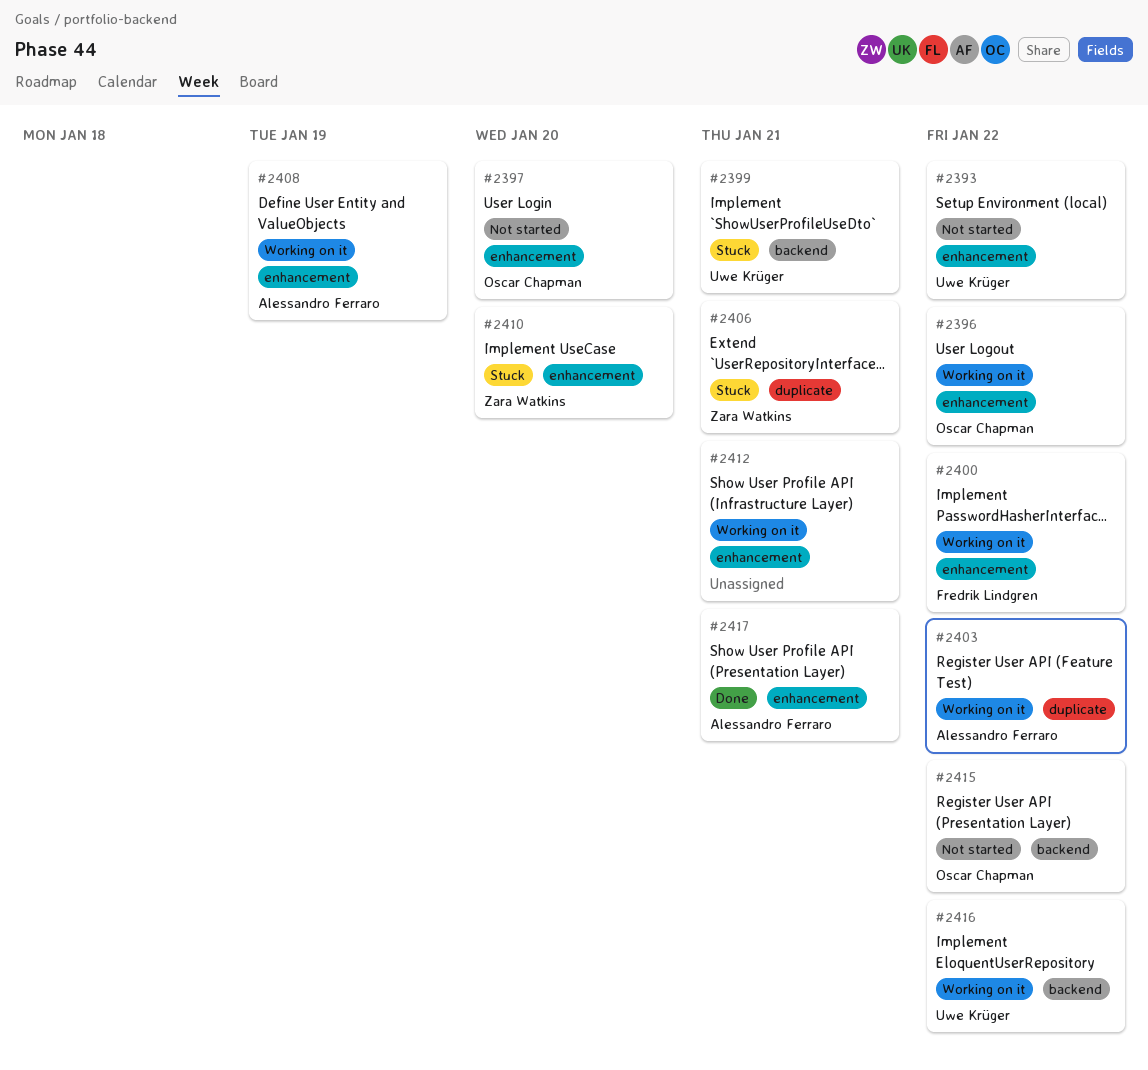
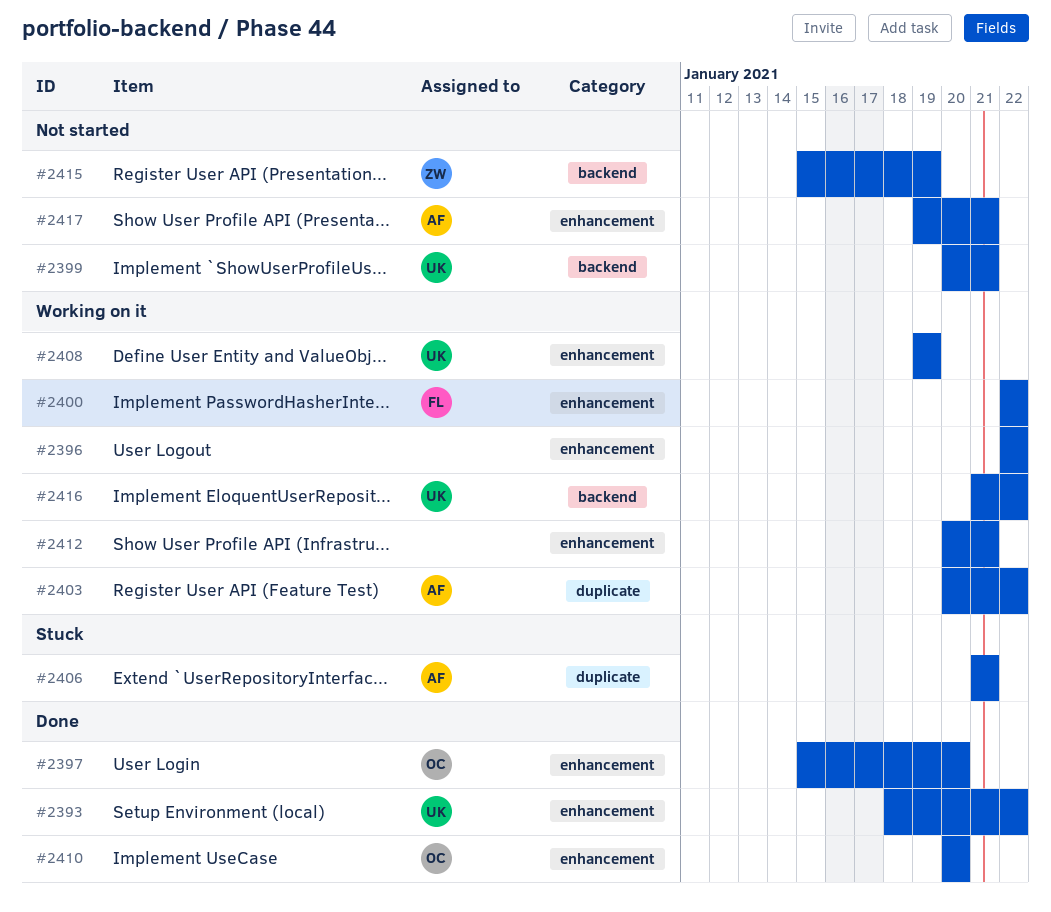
#2393, status: Not started -> Done
#2396, owner: Oscar Chapman -> none
#2397, status: Not started -> Done
#2399, status: Stuck -> Not started
#2406, owner: Zara Watkins -> Alessandro Ferraro
#2408, owner: Alessandro Ferraro -> Uwe Krüger
#2410, status: Stuck -> Done
#2410, owner: Zara Watkins -> Oscar Chapman
#2415, owner: Oscar Chapman -> Zara Watkins
#2415, due: Jan 22 -> Jan 19
#2417, status: Done -> Not started

